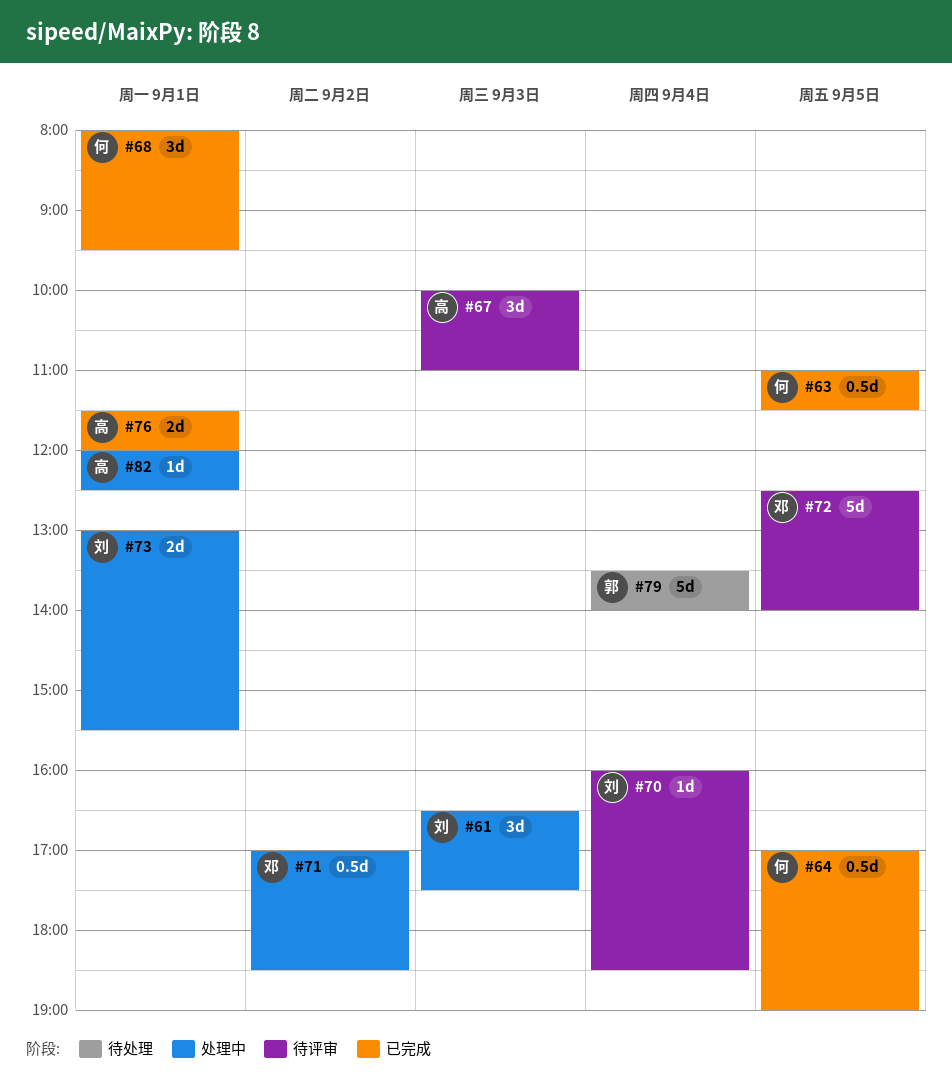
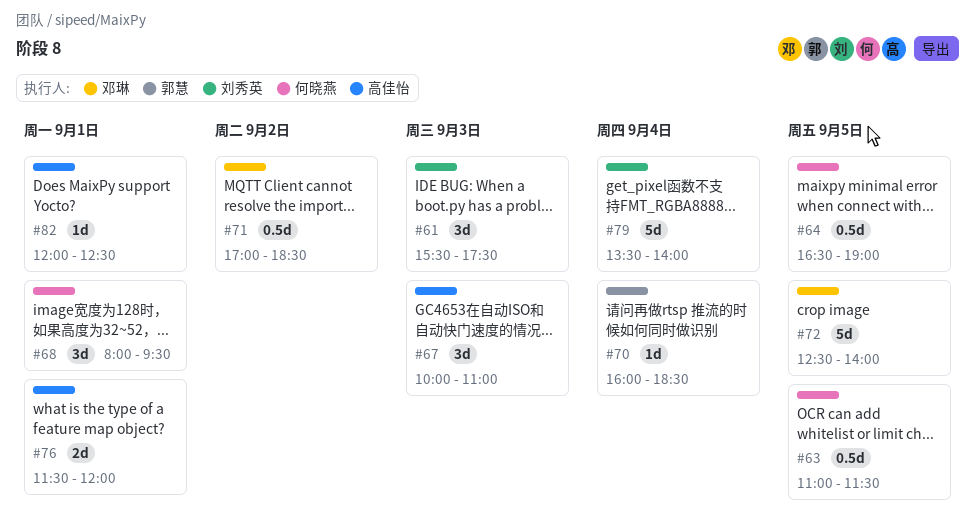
#61, begins: 16:30 -> 15:30
#64, begins: 17:00 -> 16:30
#70, owner: 刘秀英 -> 郭慧
#73: present -> none
#79, owner: 郭慧 -> 刘秀英

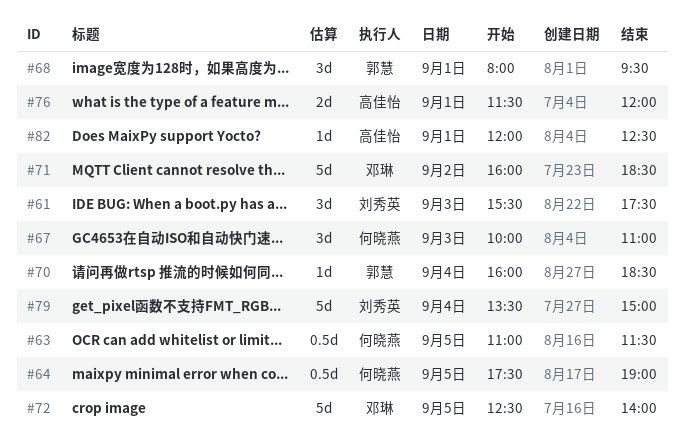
#64, begins: 16:30 -> 17:30
#67, owner: 高佳怡 -> 何晓燕
#68, owner: 何晓燕 -> 郭慧
#71, estimate: 0.5d -> 5d
#71, begins: 17:00 -> 16:00
#79, ends: 14:00 -> 15:00

